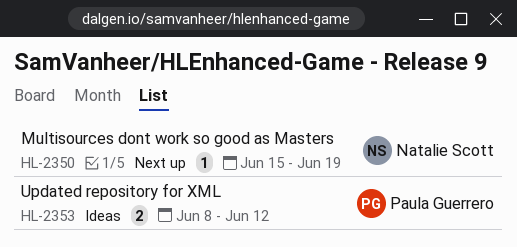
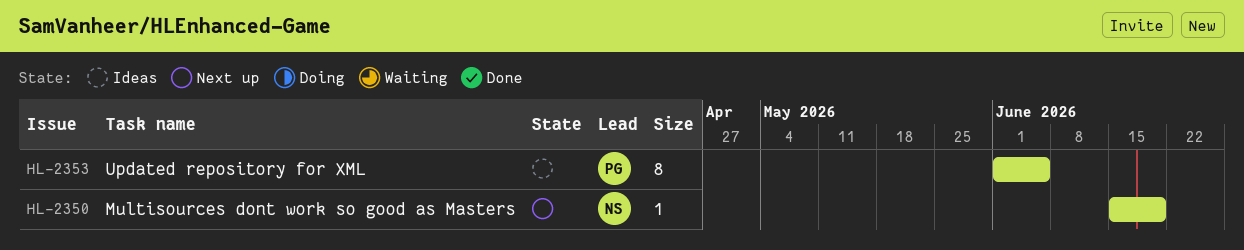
HL-2353, estimate: 2 -> 8
HL-2353, start: Jun 8 -> Jun 1
HL-2353, due: Jun 12 -> Jun 5

